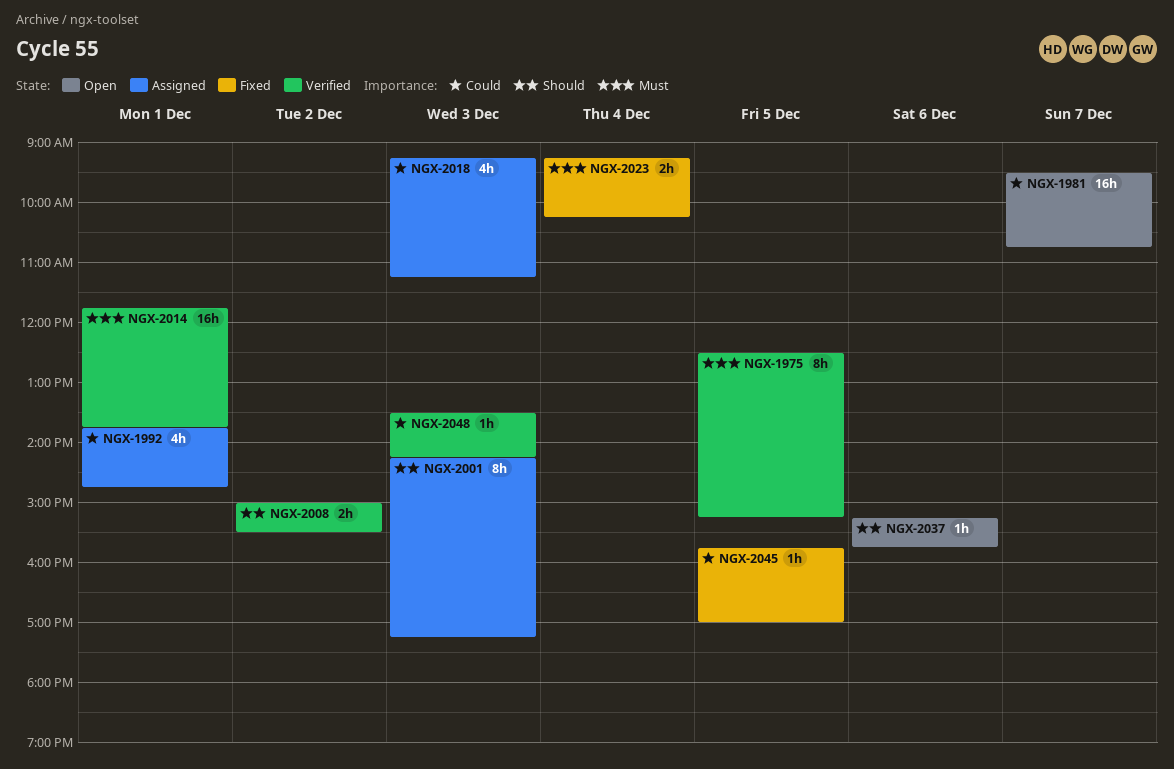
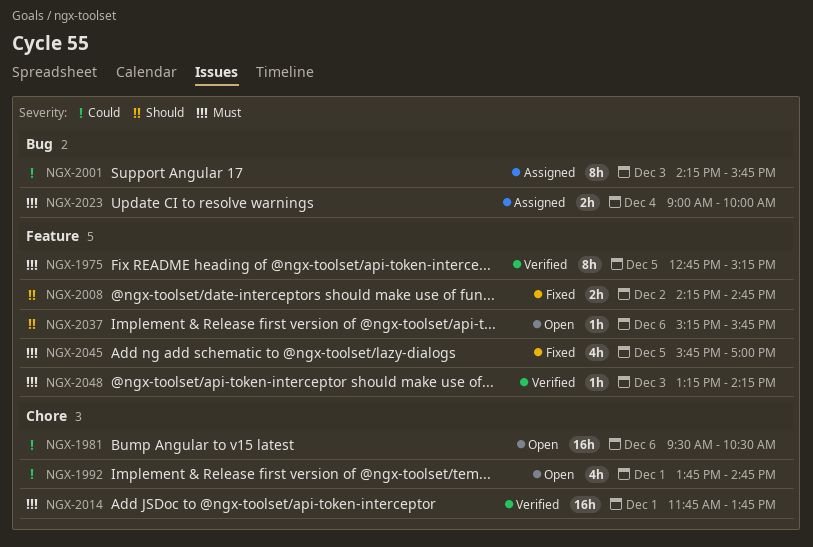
NGX-1975, begins: 12:30 -> 12:45
NGX-1981, day: Dec 7 -> Dec 6
NGX-1981, ends: 10:45 -> 10:30
NGX-1992, status: Assigned -> Open
NGX-2001, priority: Should -> Could
NGX-2001, ends: 17:15 -> 15:45
NGX-2008, status: Verified -> Fixed
NGX-2008, begins: 15:00 -> 14:15
NGX-2008, ends: 15:30 -> 14:45
NGX-2018: present -> none
NGX-2023, status: Fixed -> Assigned
NGX-2023, begins: 09:15 -> 09:00
NGX-2023, ends: 10:15 -> 10:00
NGX-2045, priority: Could -> Must
NGX-2045, estimate: 1h -> 4h
NGX-2048, priority: Could -> Must
NGX-2048, begins: 13:30 -> 13:15

